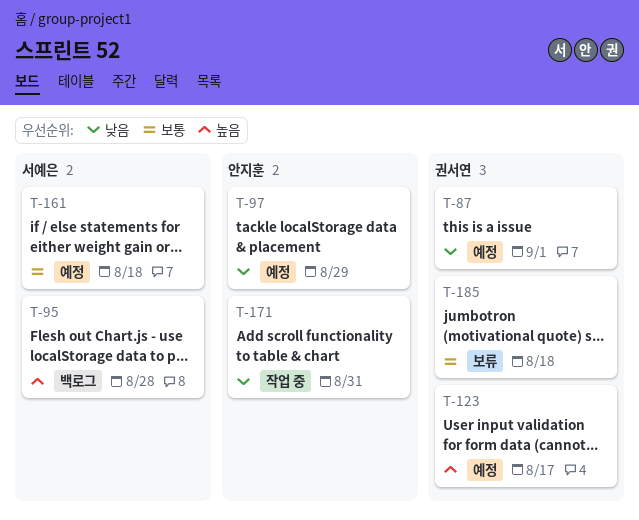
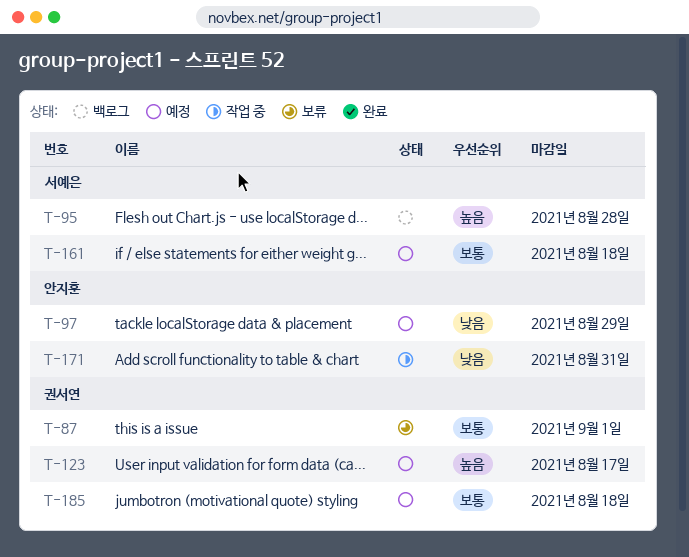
T-87, status: 예정 -> 보류
T-87, priority: 낮음 -> 보통
T-185, status: 보류 -> 예정

